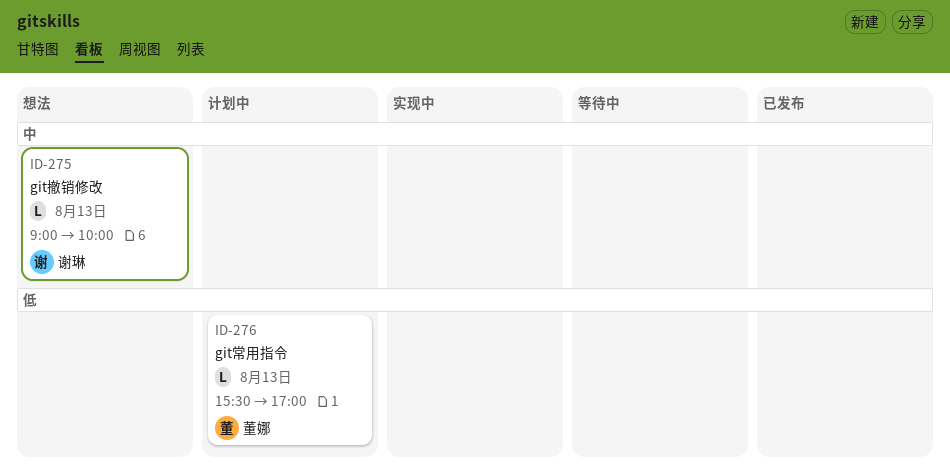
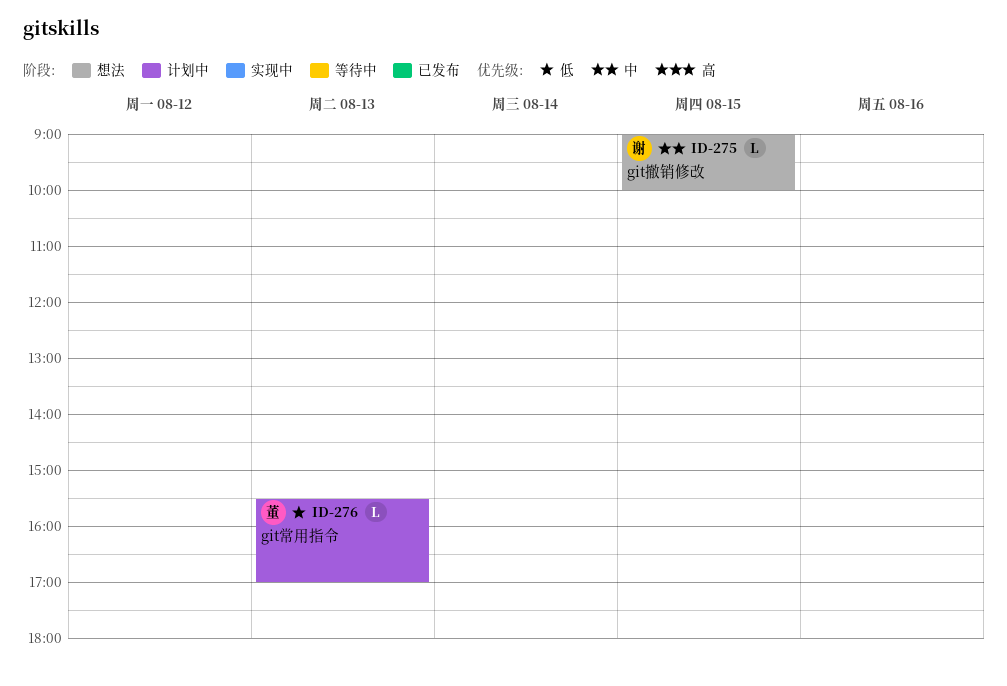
ID-275, day: Aug 13 -> Aug 15

